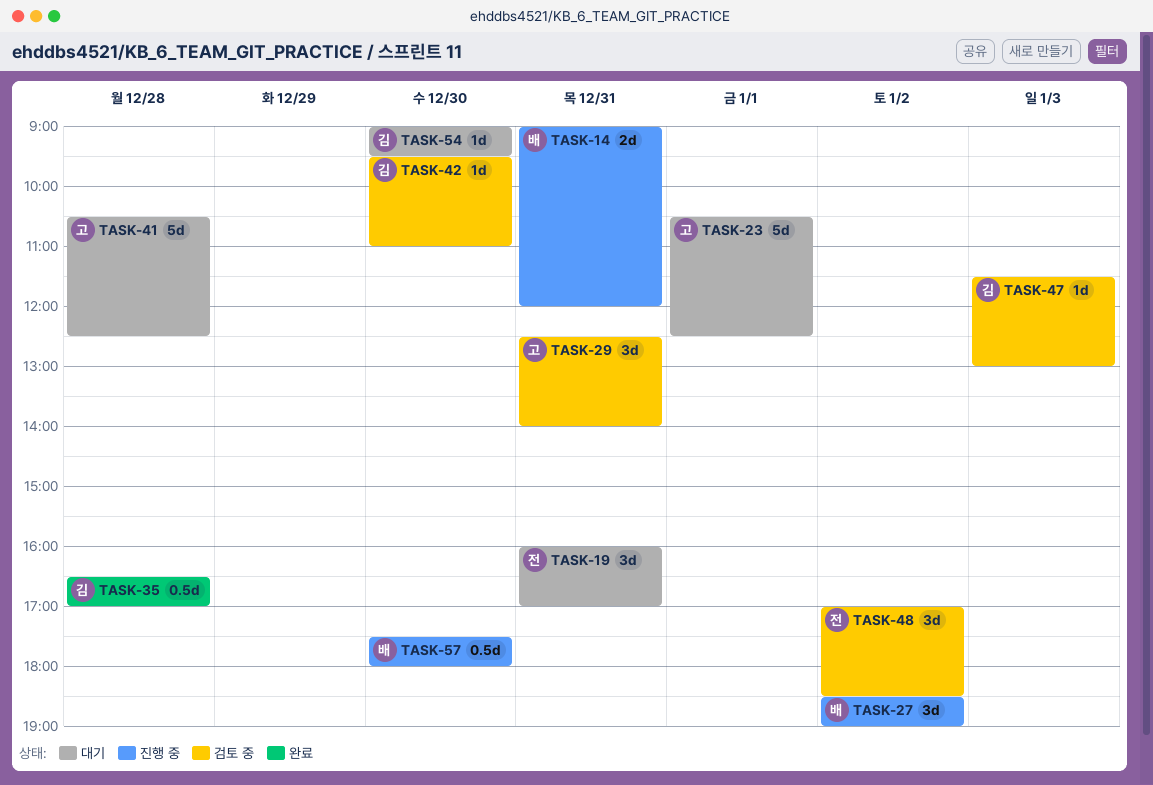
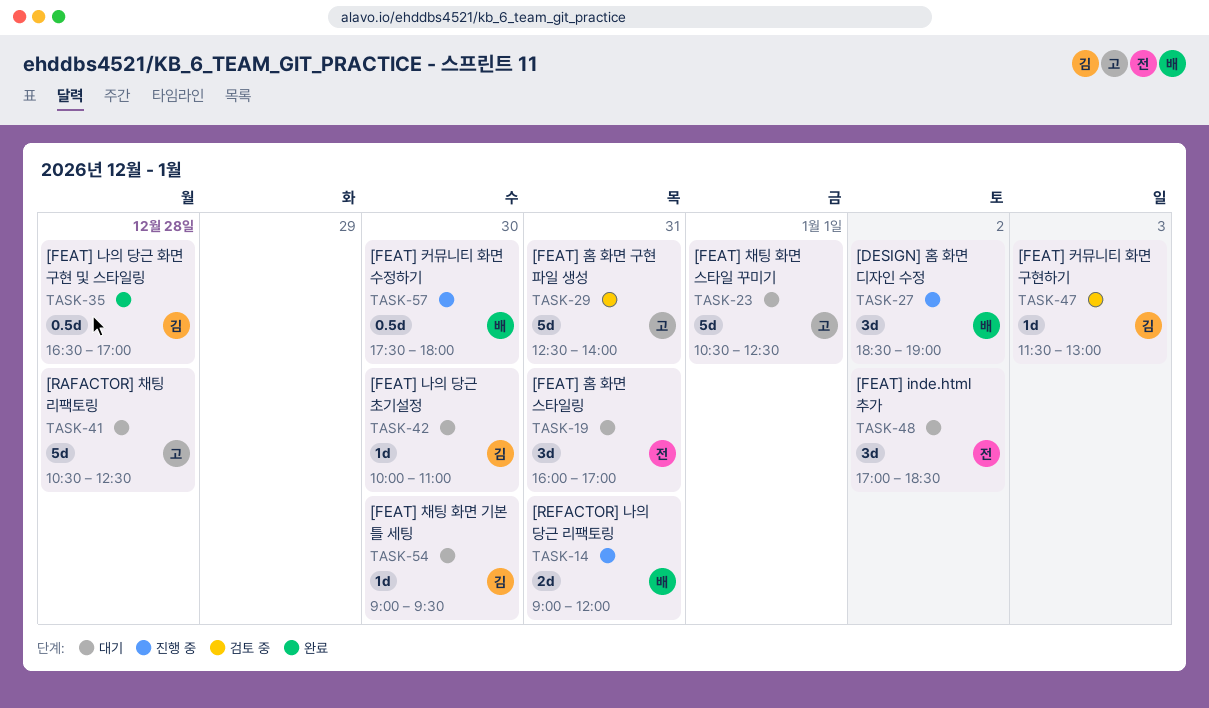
TASK-29, estimate: 3d -> 5d
TASK-42, status: 검토 중 -> 대기
TASK-42, begins: 09:30 -> 10:00
TASK-48, status: 검토 중 -> 대기

